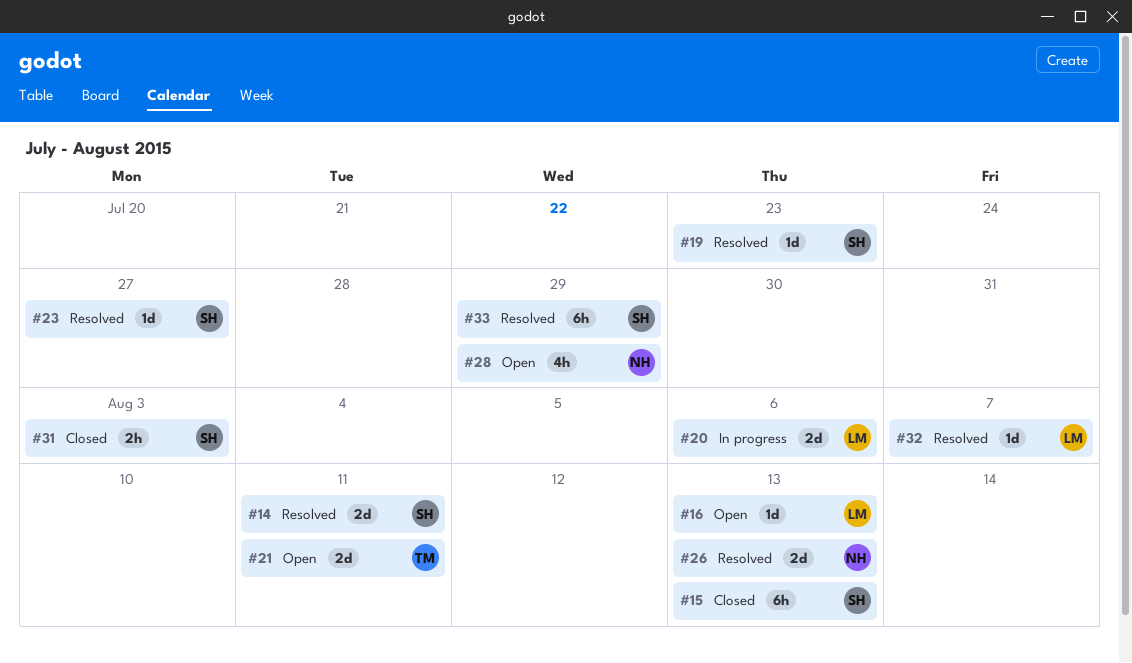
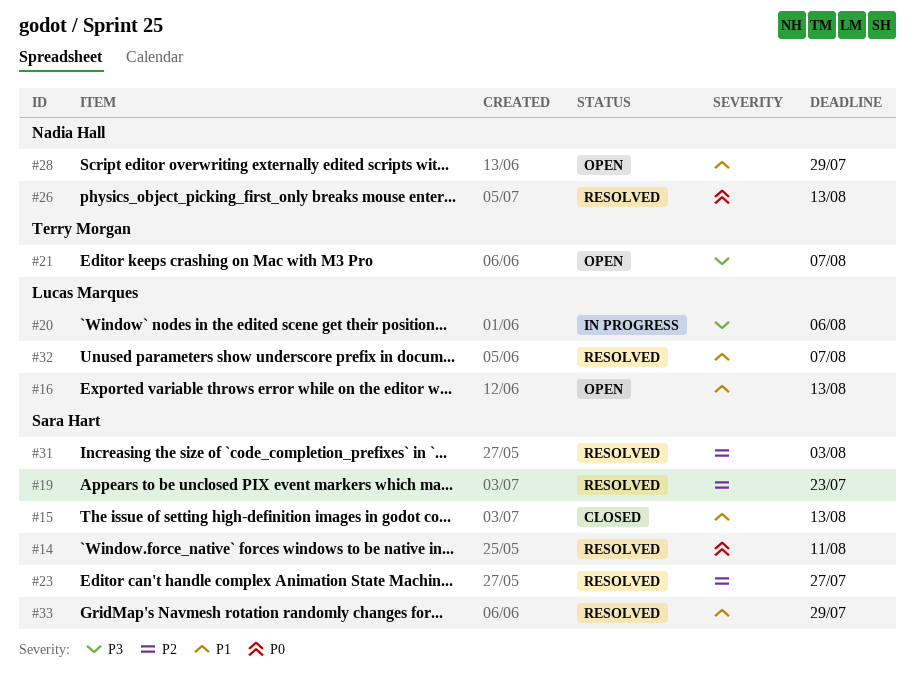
#21, due: Aug 11 -> Aug 7
#31, status: Closed -> Resolved

